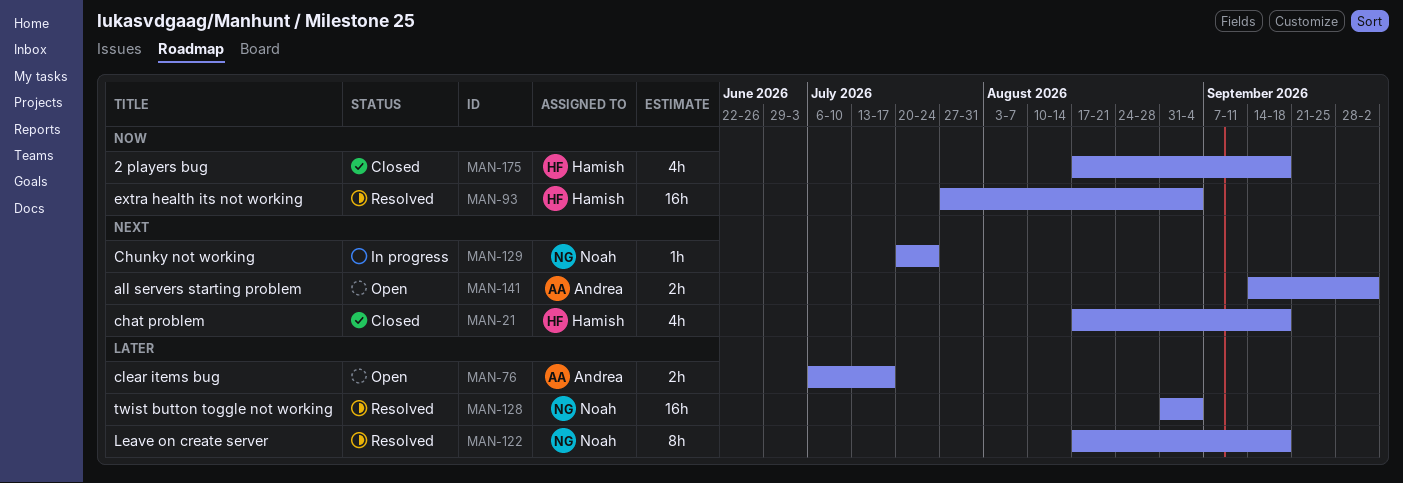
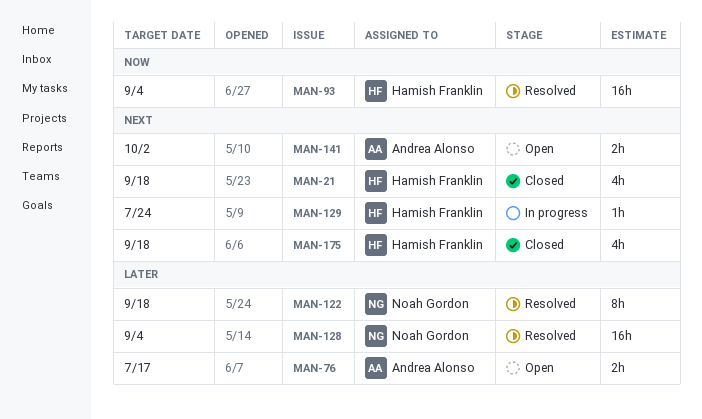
MAN-129, owner: Noah Gordon -> Hamish Franklin
MAN-175, priority: Now -> Next

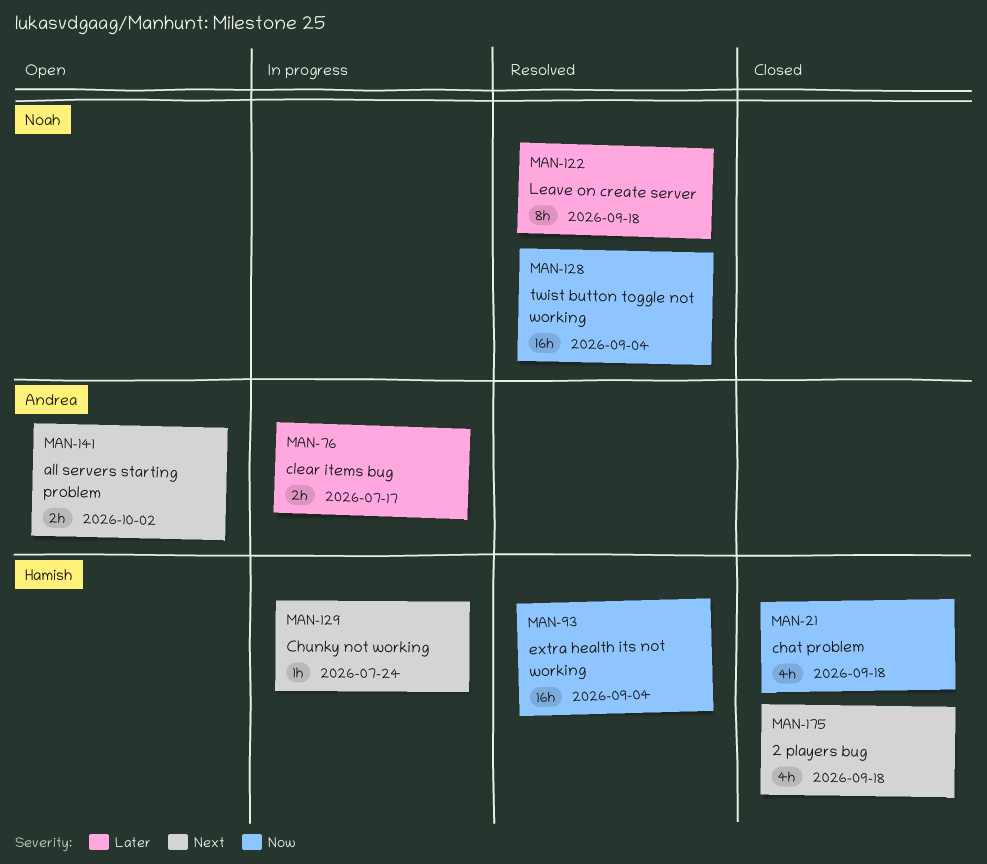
MAN-21, priority: Next -> Now
MAN-76, status: Open -> In progress
MAN-128, priority: Later -> Now

